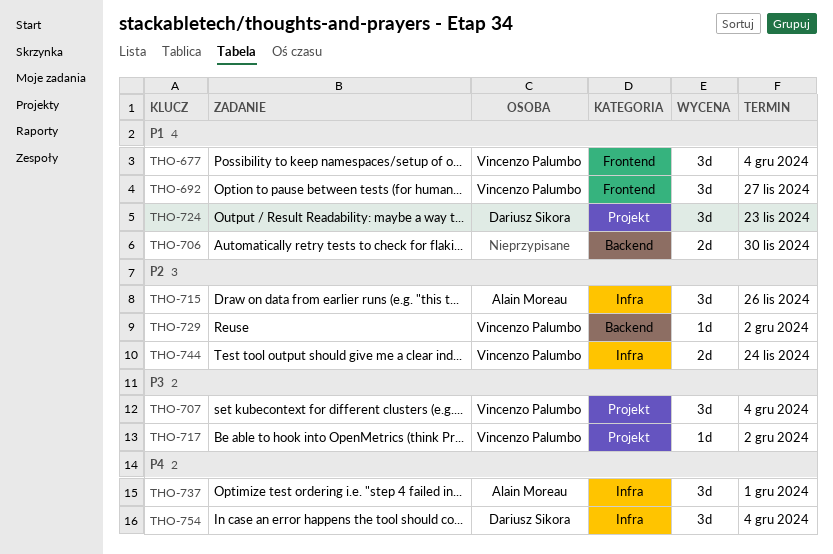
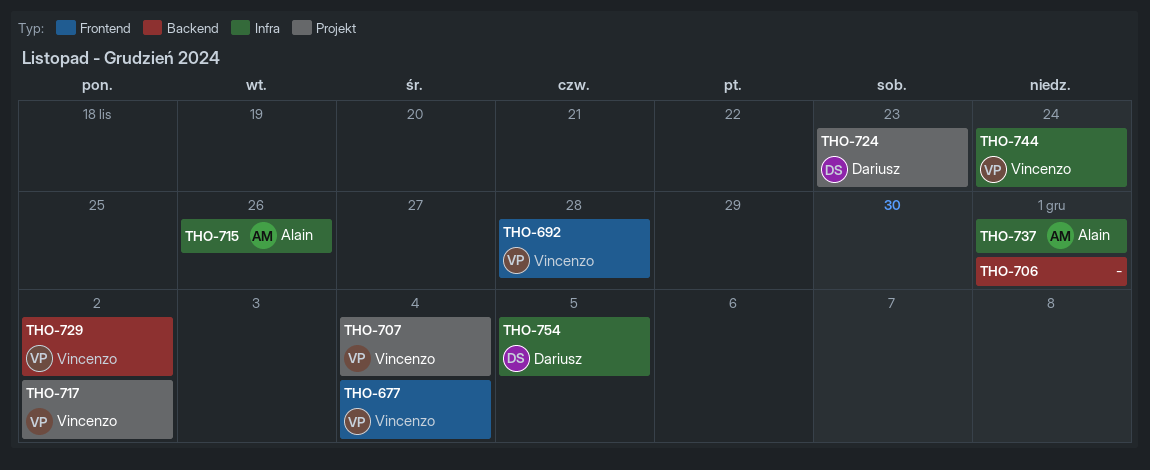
THO-692, due: Nov 27 -> Nov 28
THO-706, due: Nov 30 -> Dec 1
THO-754, due: Dec 4 -> Dec 5

